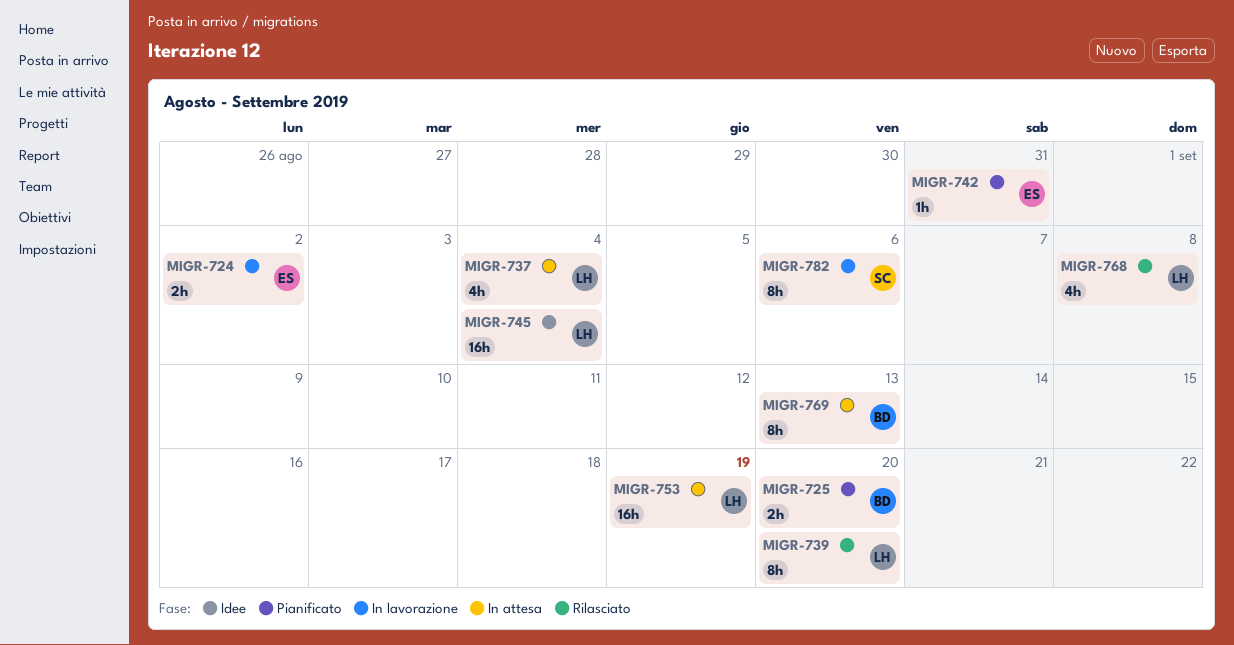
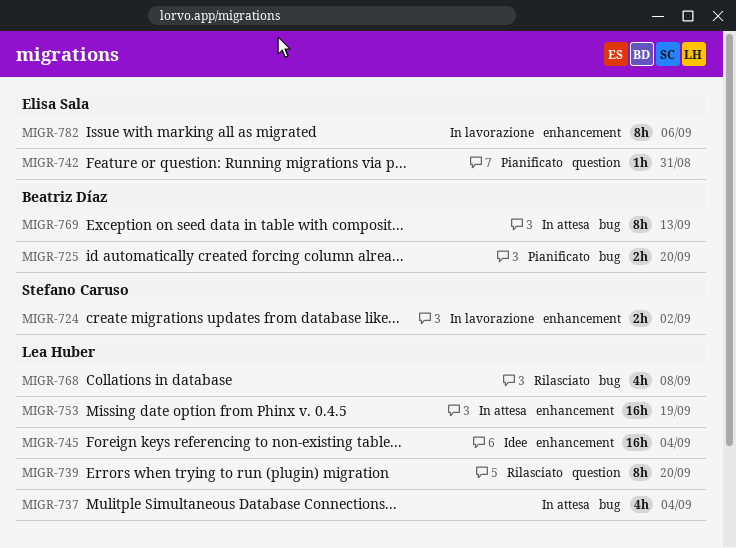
MIGR-724, owner: Elisa Sala -> Stefano Caruso
MIGR-782, owner: Stefano Caruso -> Elisa Sala

